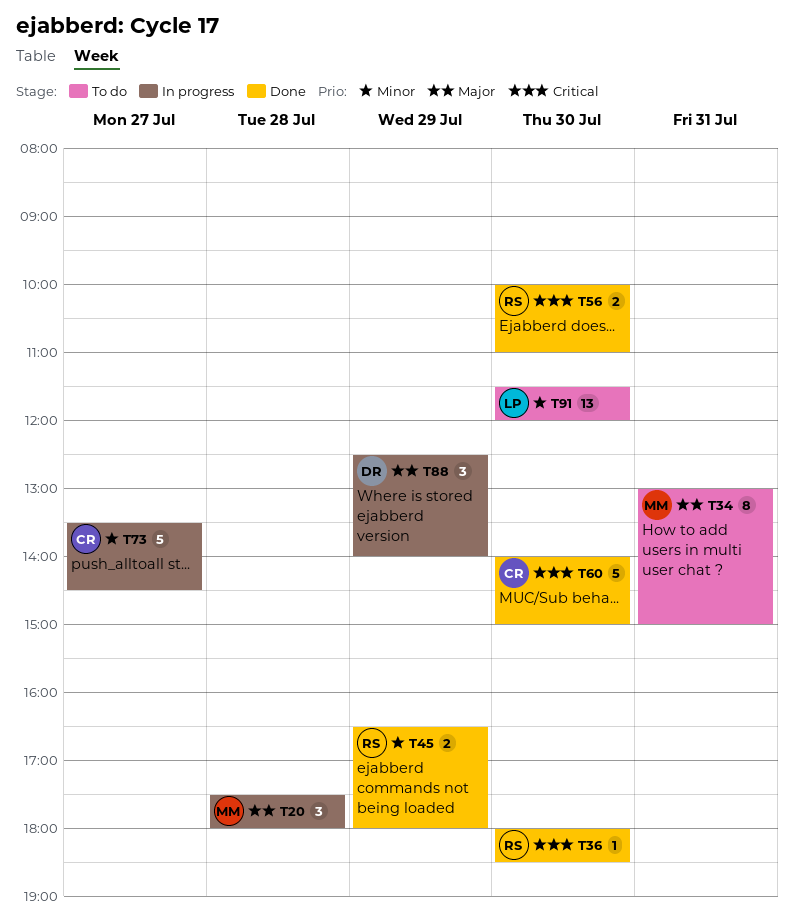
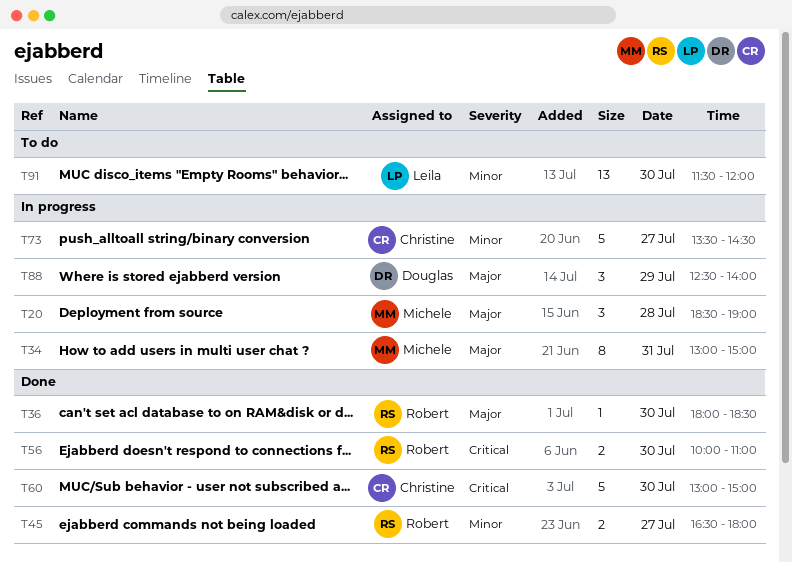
T20, begins: 17:30 -> 18:30
T20, ends: 18:00 -> 19:00
T34, status: To do -> In progress
T36, priority: Critical -> Major
T45, day: Jul 29 -> Jul 27
T60, begins: 14:00 -> 13:00

